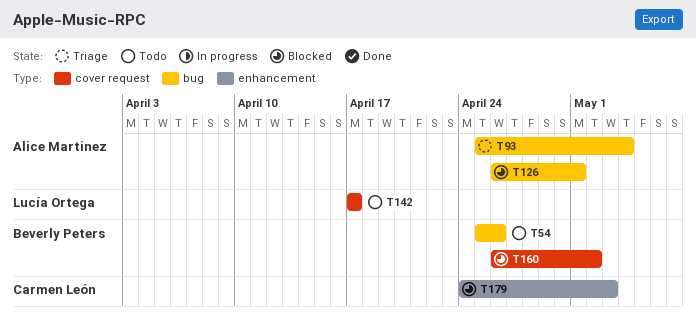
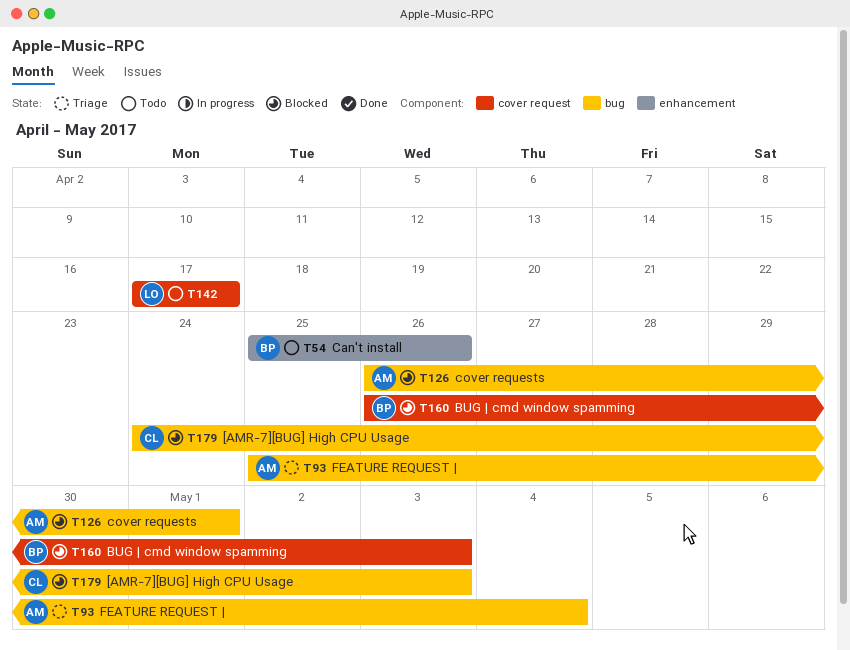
T54, label: bug -> enhancement
T160, due: May 2 -> May 3
T179, label: enhancement -> bug

